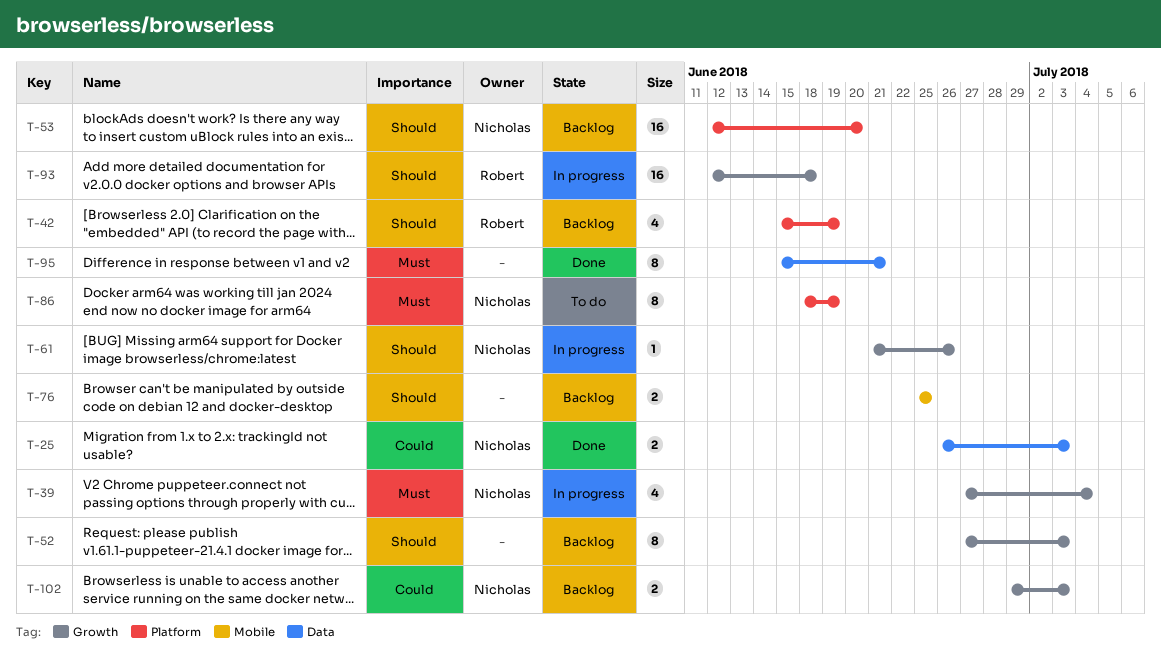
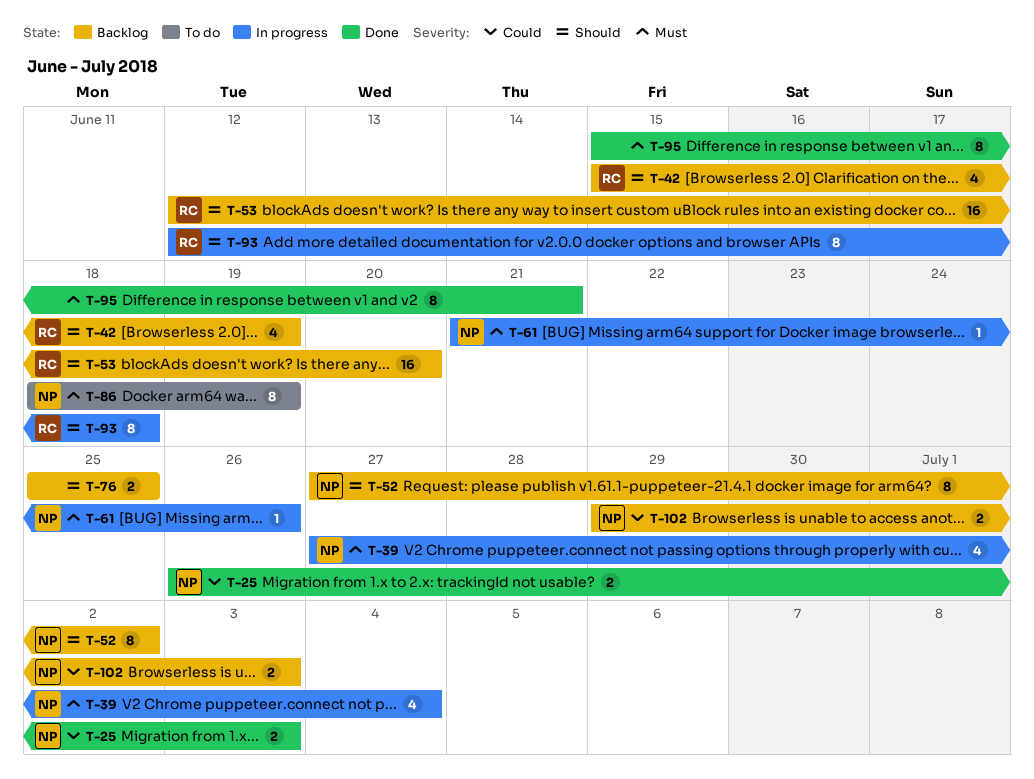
T-52, owner: none -> Nicholas
T-52, due: Jul 3 -> Jul 2
T-53, owner: Nicholas -> Robert
T-61, priority: Should -> Must
T-93, estimate: 16 -> 8

